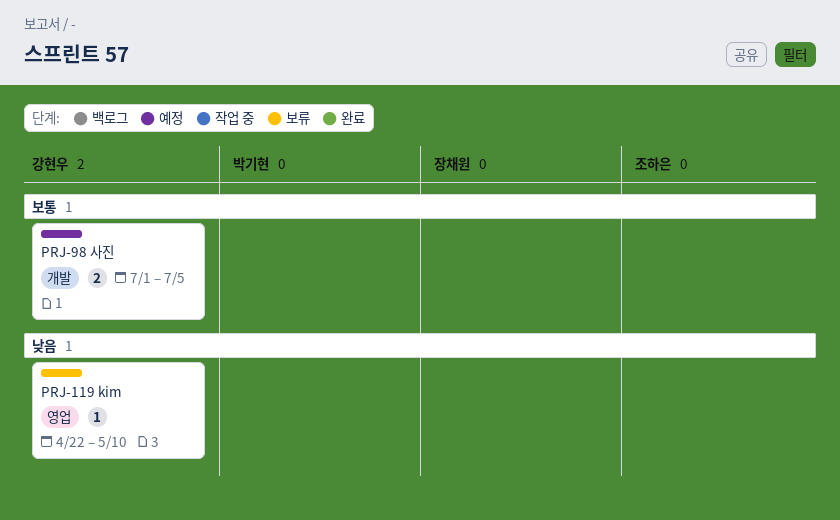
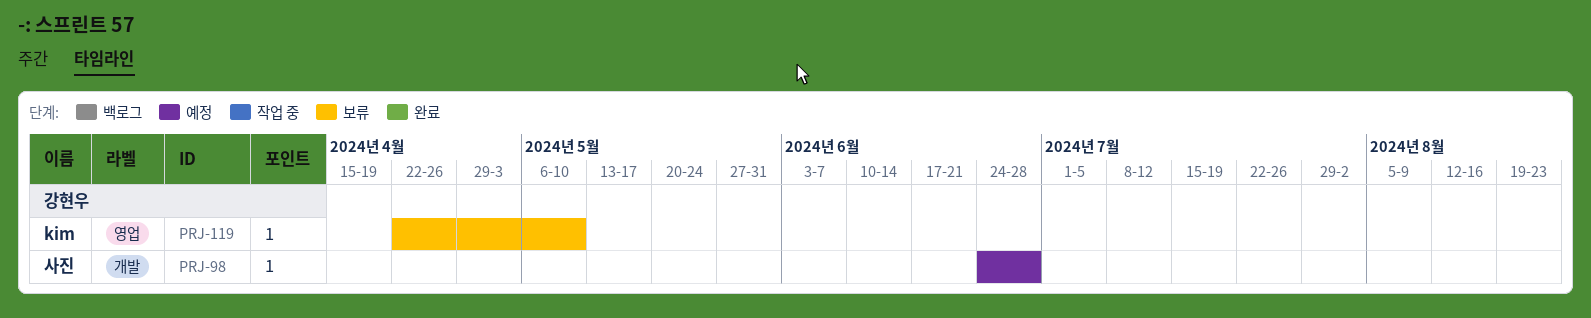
PRJ-98, estimate: 2 -> 1
PRJ-98, start: Jul 1 -> Jun 24
PRJ-98, due: Jul 5 -> Jun 28

